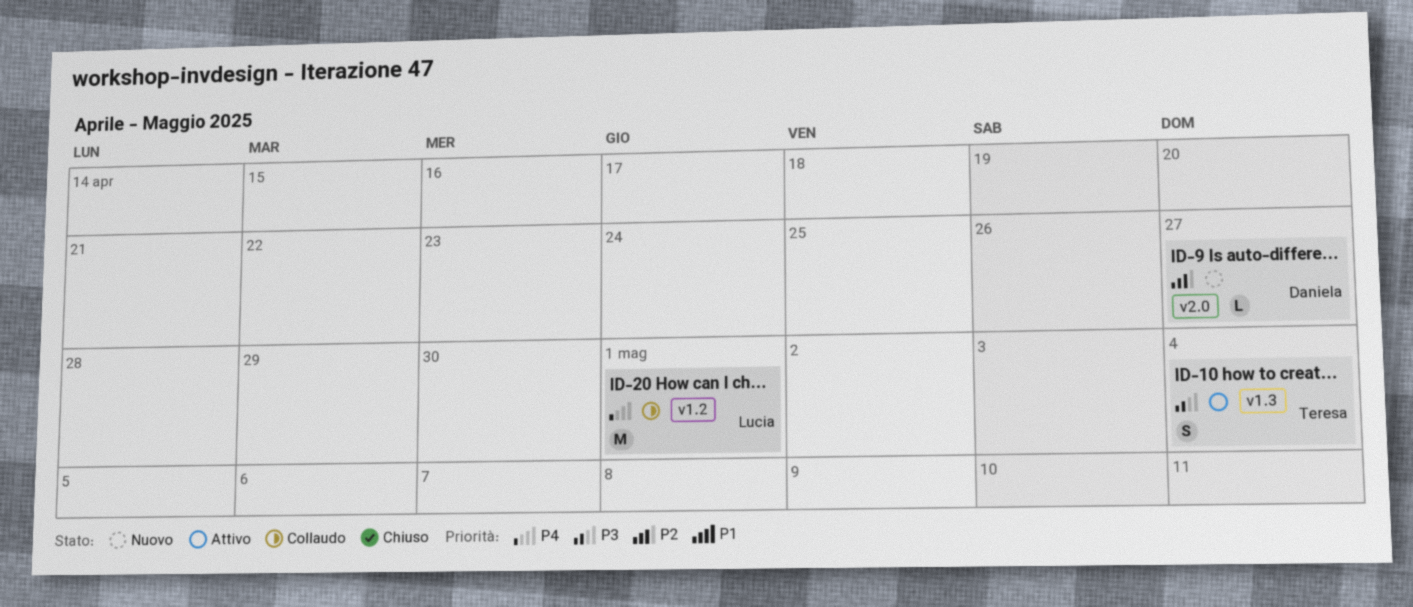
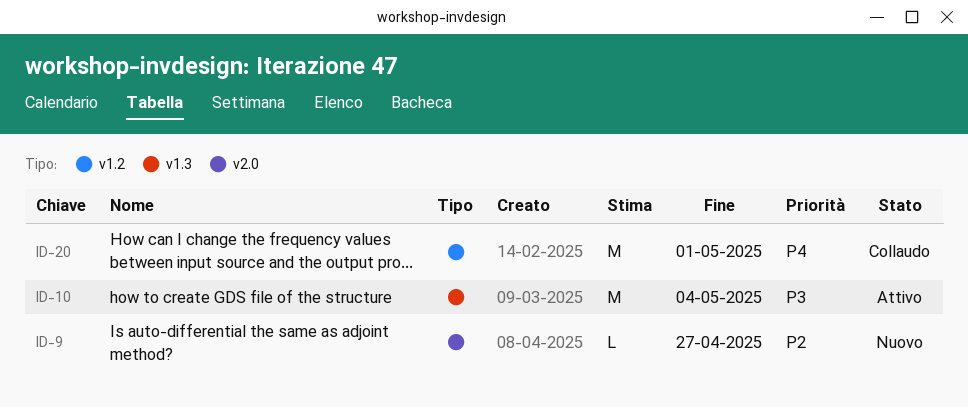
ID-10, estimate: S -> M

